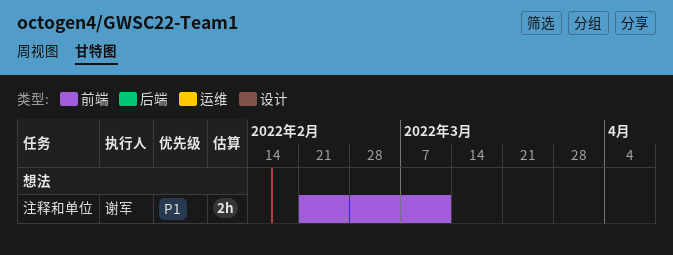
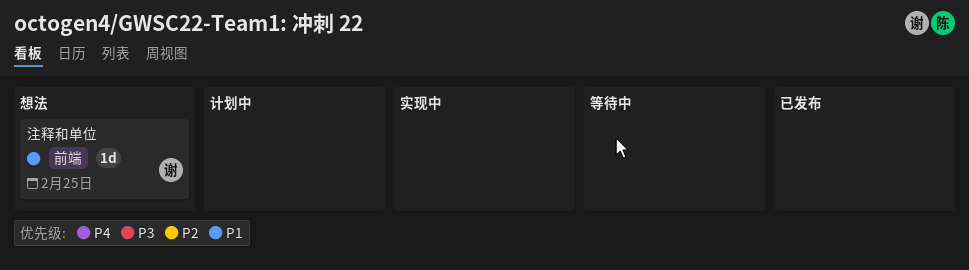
注释和单位, estimate: 2h -> 1d
注释和单位, due: Mar 11 -> Feb 25

